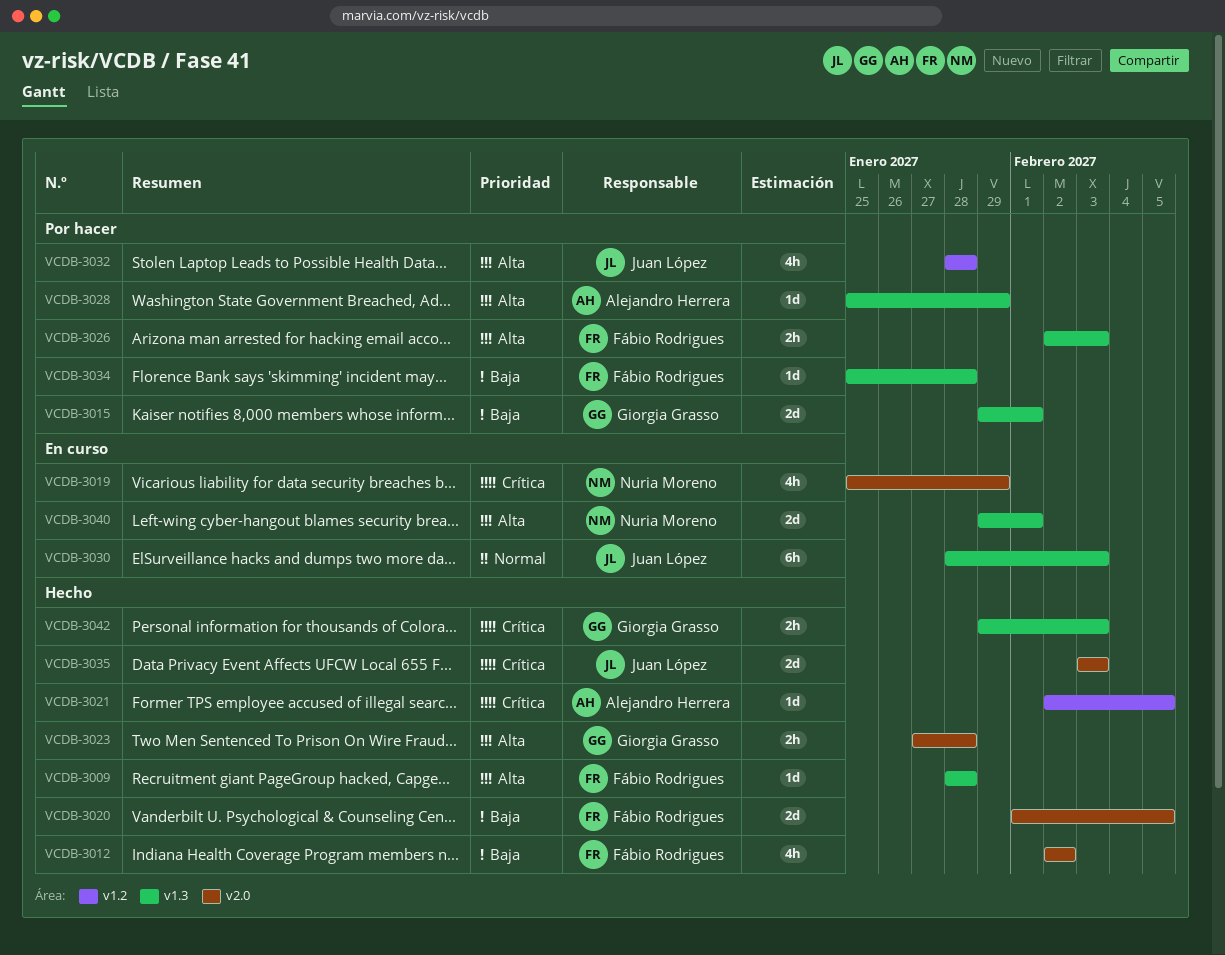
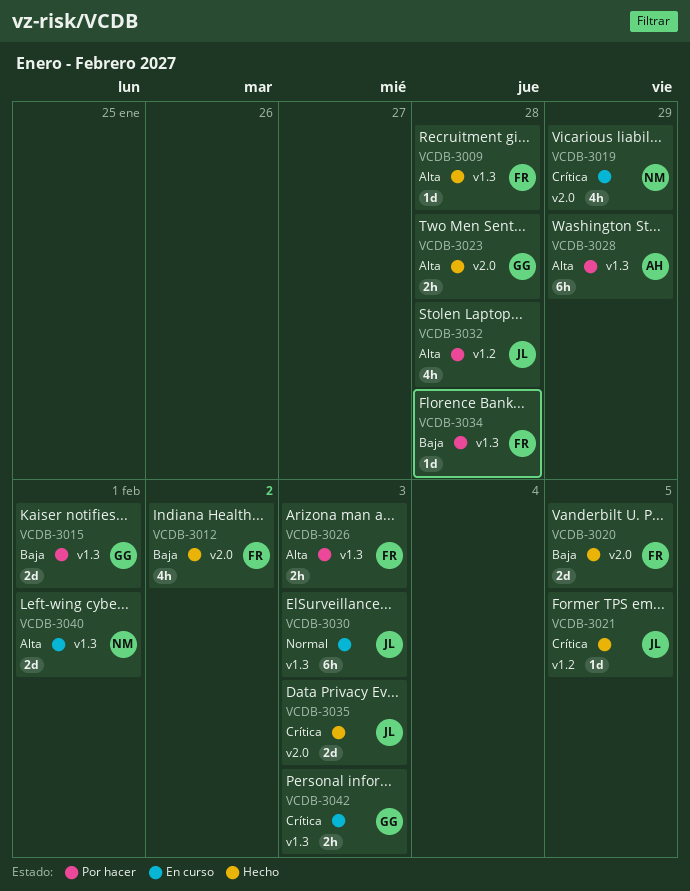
VCDB-3021, owner: Alejandro Herrera -> Juan López
VCDB-3028, estimate: 1d -> 6h
VCDB-3042, status: Hecho -> En curso

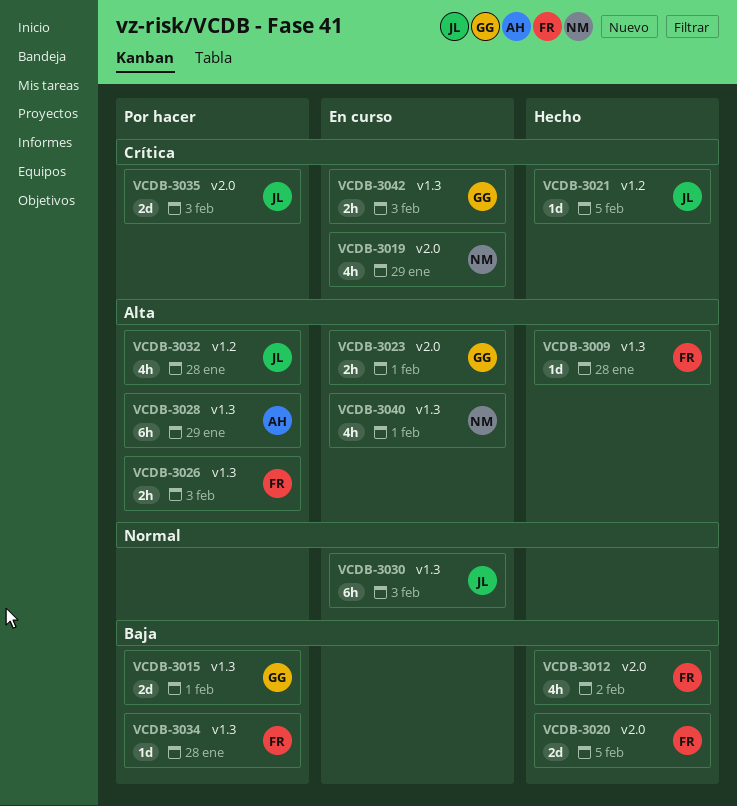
VCDB-3023, status: Hecho -> En curso
VCDB-3023, due: Jan 28 -> Feb 1
VCDB-3035, status: Hecho -> Por hacer
VCDB-3040, estimate: 2d -> 4h

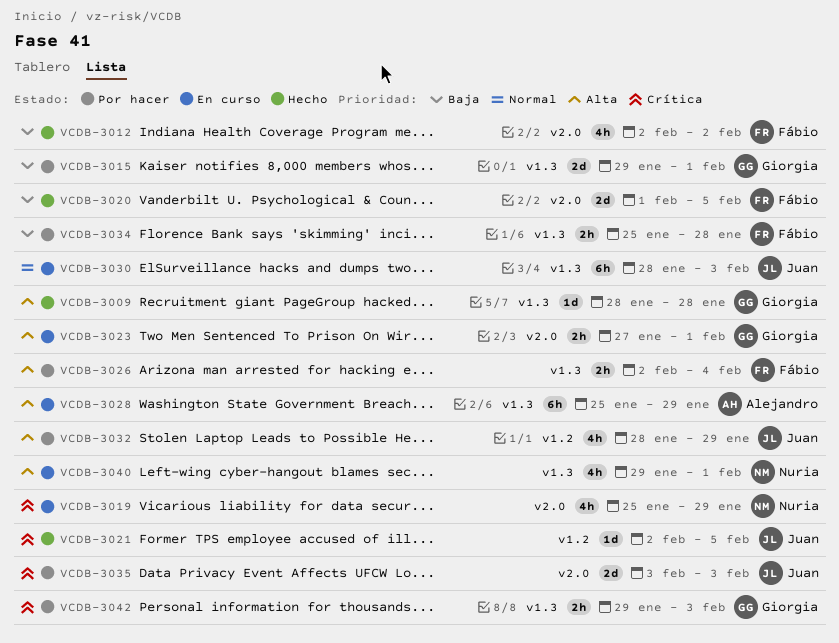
VCDB-3009, owner: Fábio -> Giorgia
VCDB-3026, due: Feb 3 -> Feb 4
VCDB-3028, status: Por hacer -> En curso
VCDB-3032, due: Jan 28 -> Jan 29
VCDB-3034, estimate: 1d -> 2h
VCDB-3042, status: En curso -> Por hacer

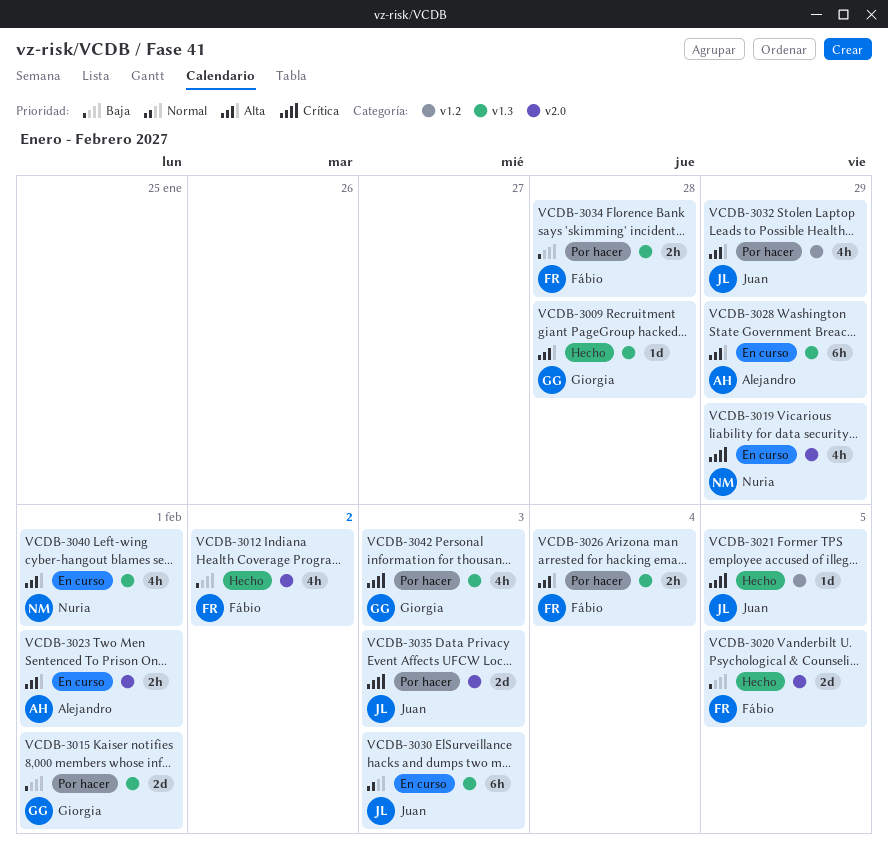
VCDB-3023, owner: Giorgia -> Alejandro
VCDB-3042, estimate: 2h -> 4h

